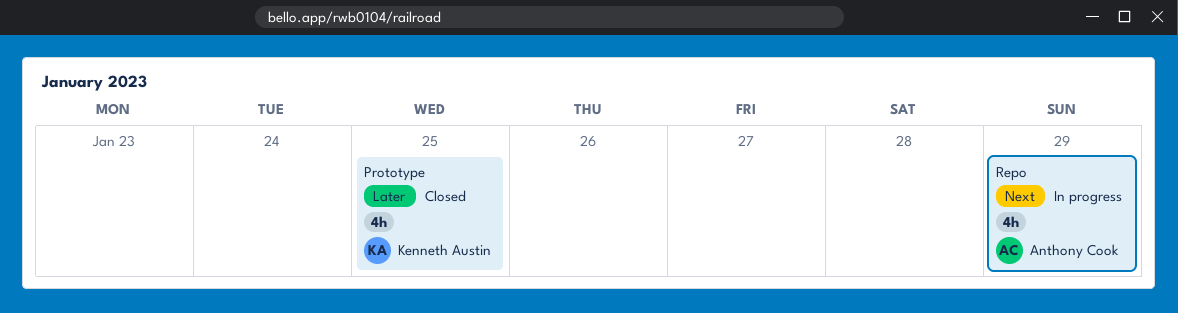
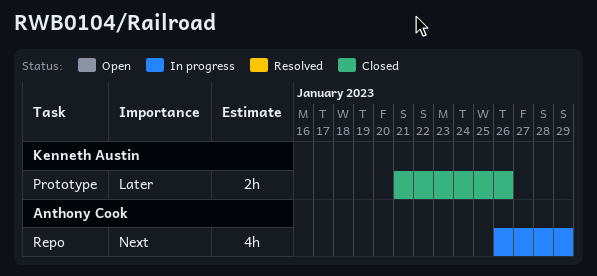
Prototype, estimate: 4h -> 2h
Prototype, due: Jan 25 -> Jan 26

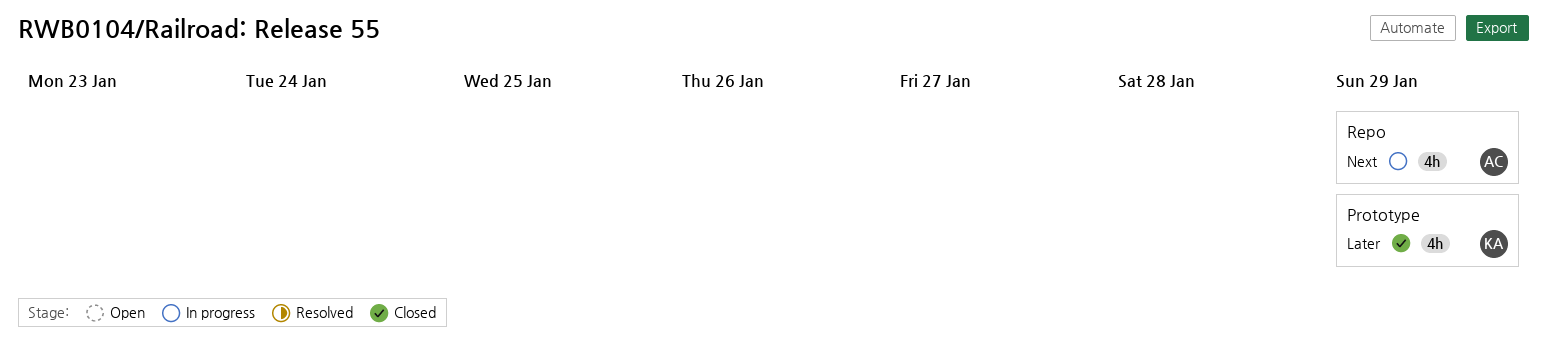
Prototype, estimate: 2h -> 4h
Prototype, due: Jan 26 -> Jan 29

